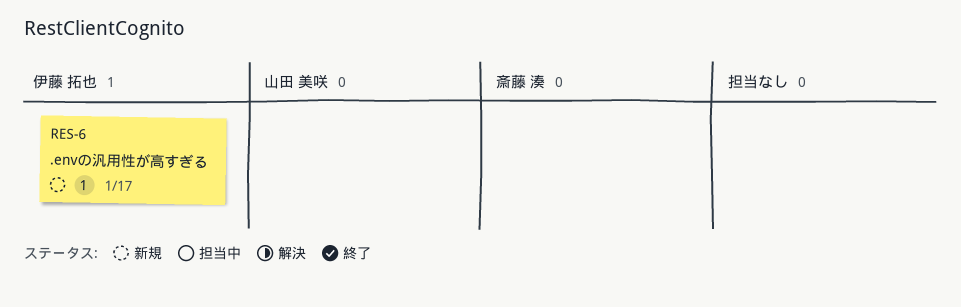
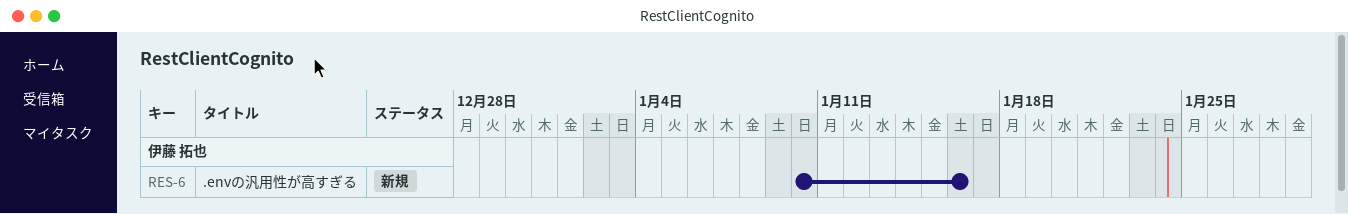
RES-6, due: Jan 17 -> Jan 16

